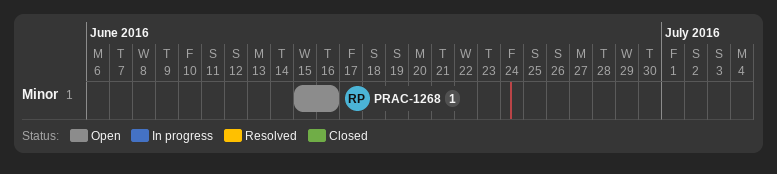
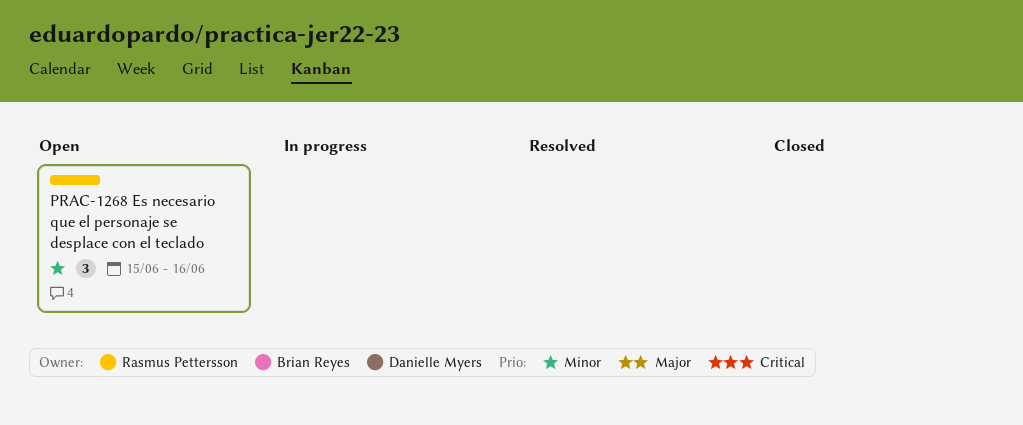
PRAC-1268, estimate: 1 -> 3

